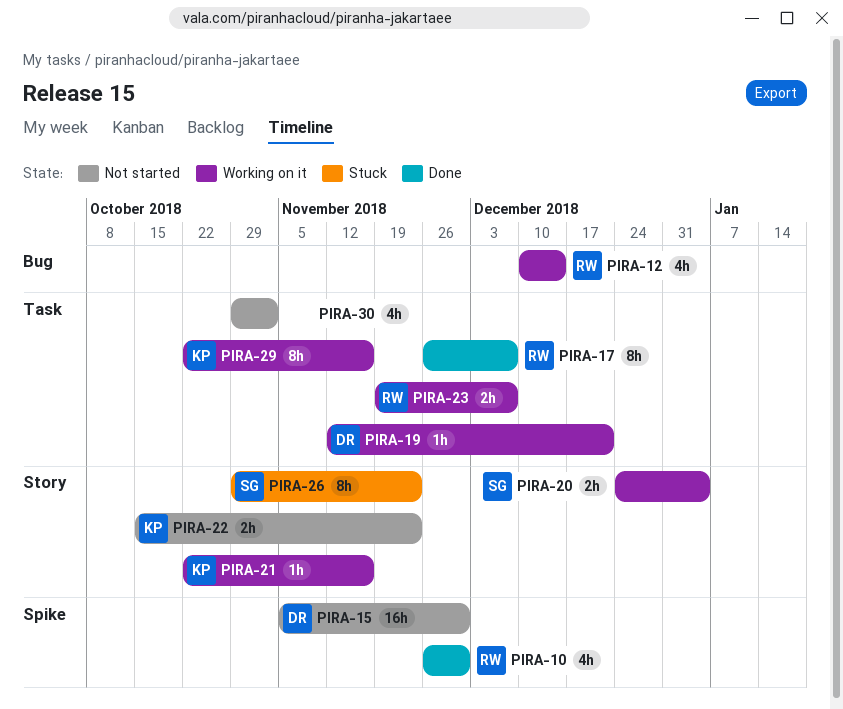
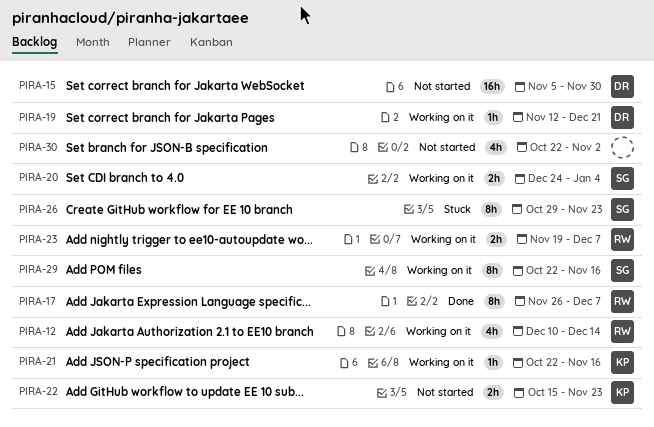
PIRA-10: present -> none
PIRA-29, owner: KP -> SG
PIRA-30, start: Oct 29 -> Oct 22

